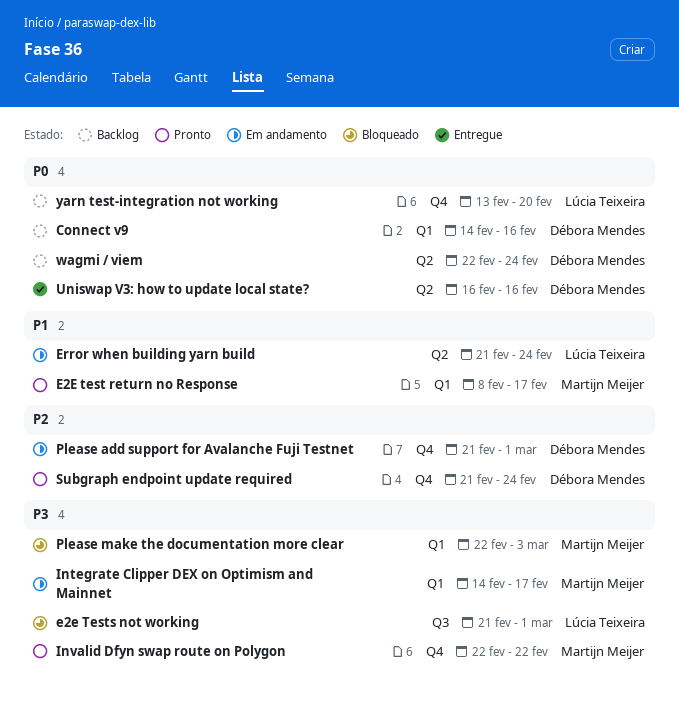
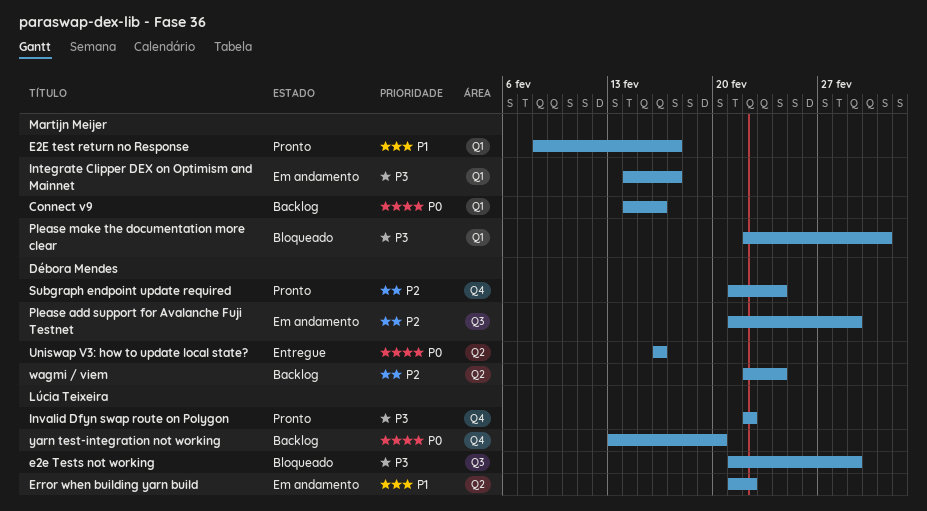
Connect v9, owner: Débora Mendes -> Martijn Meijer
Error when building yarn build, due: Feb 24 -> Feb 22
Invalid Dfyn swap route on Polygon, owner: Martijn Meijer -> Lúcia Teixeira
Please add support for Avalanche Fuji Testnet, label: Q4 -> Q3
wagmi / viem, priority: P0 -> P2

